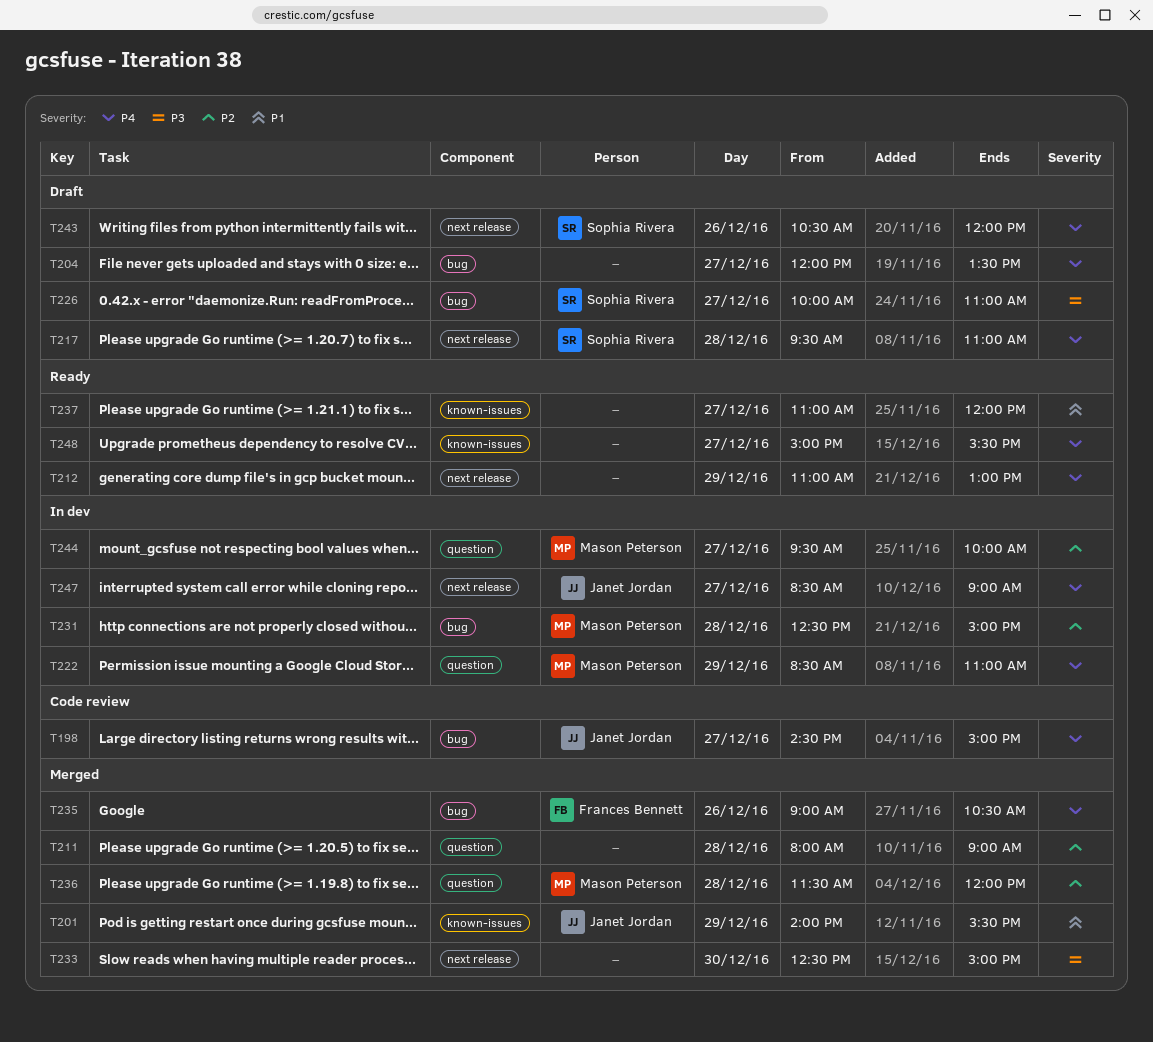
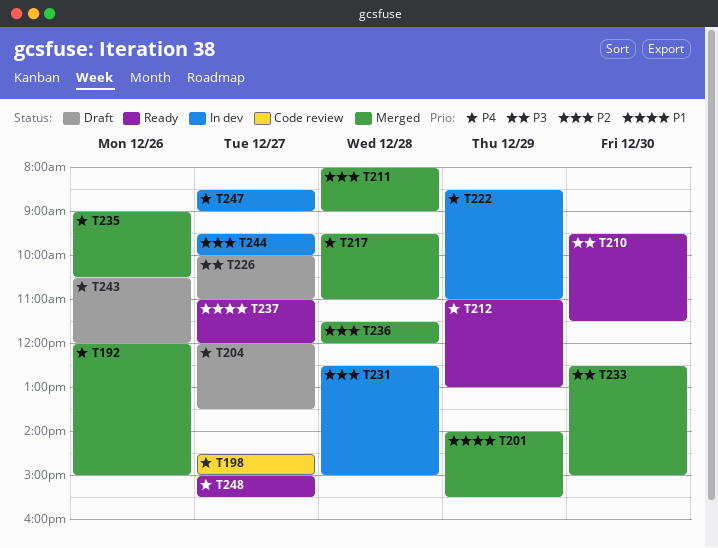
T192: none -> present
T210: none -> present
T217, status: Draft -> Merged

